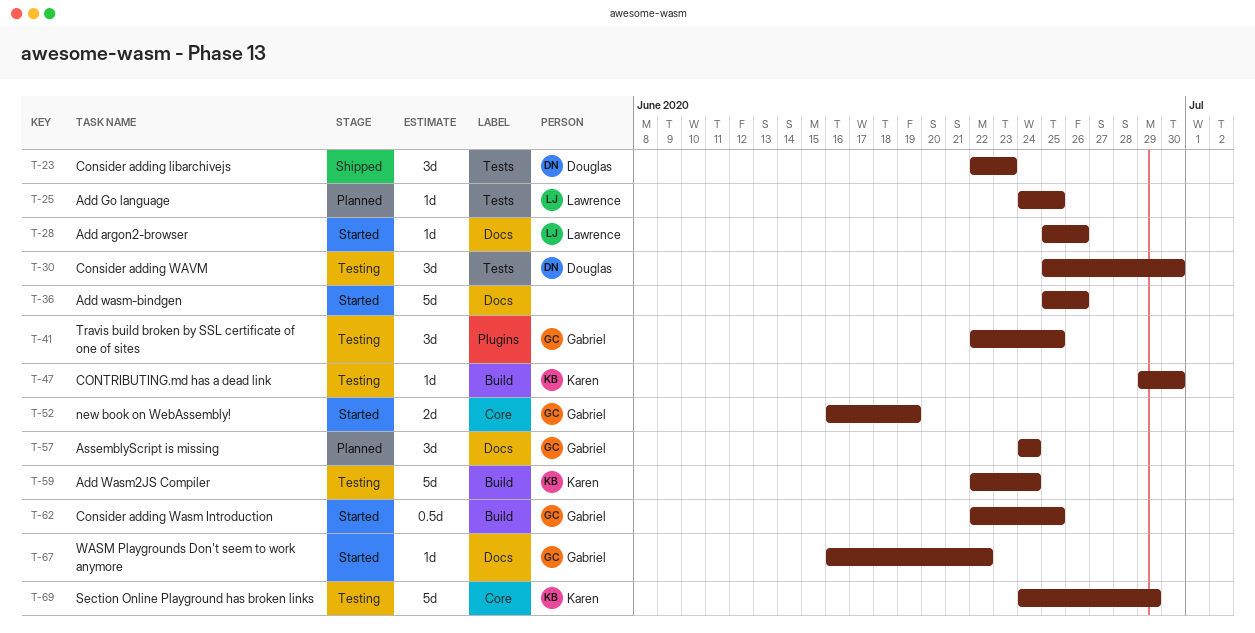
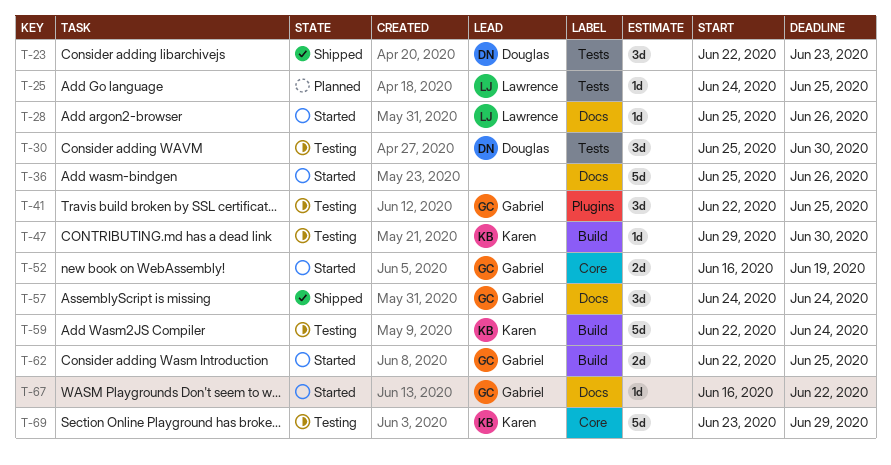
T-57, status: Planned -> Shipped
T-62, estimate: 0.5d -> 2d
T-69, start: Jun 24 -> Jun 23

